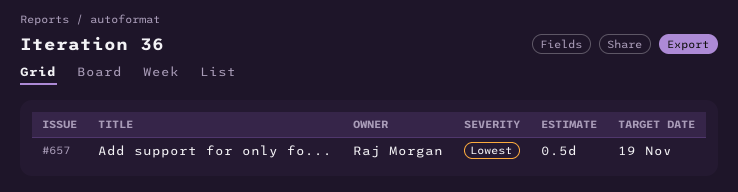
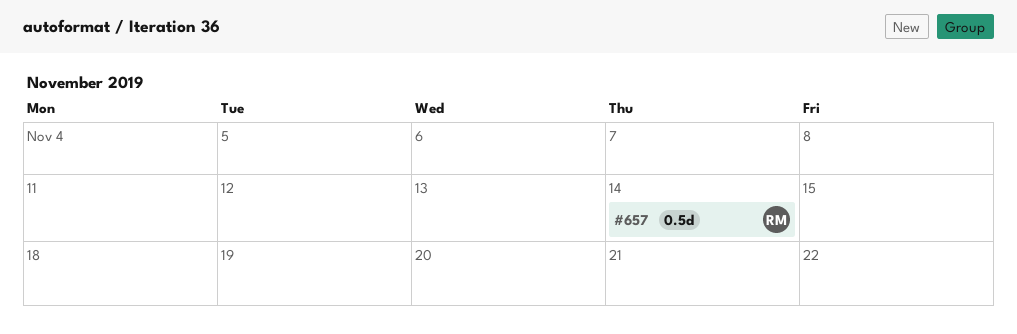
#657, due: Nov 19 -> Nov 14

